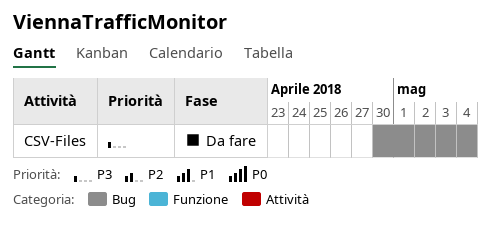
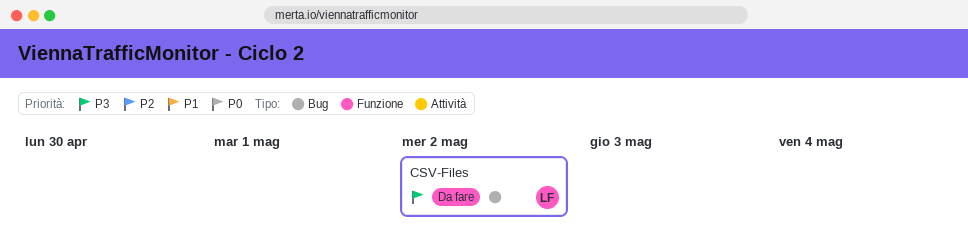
CSV-Files, due: May 4 -> May 2

